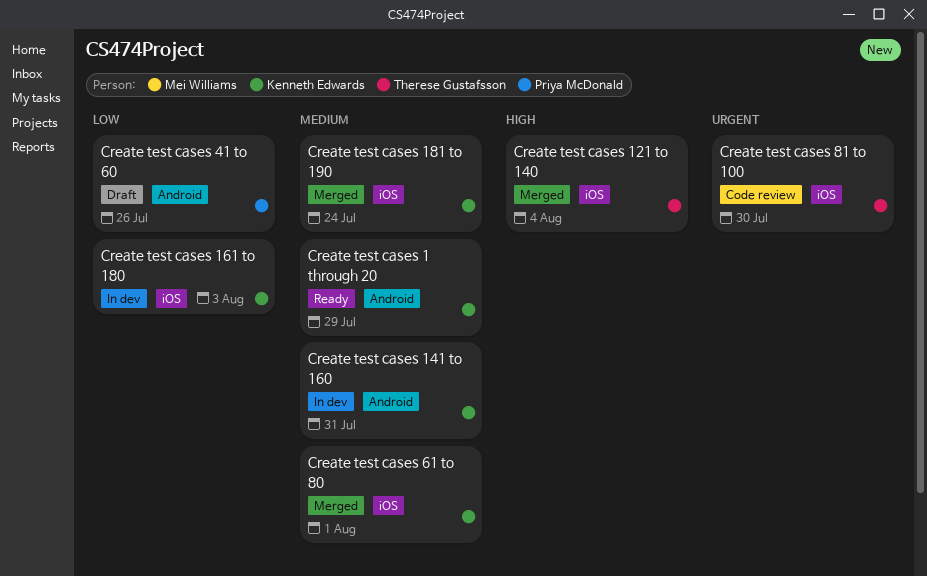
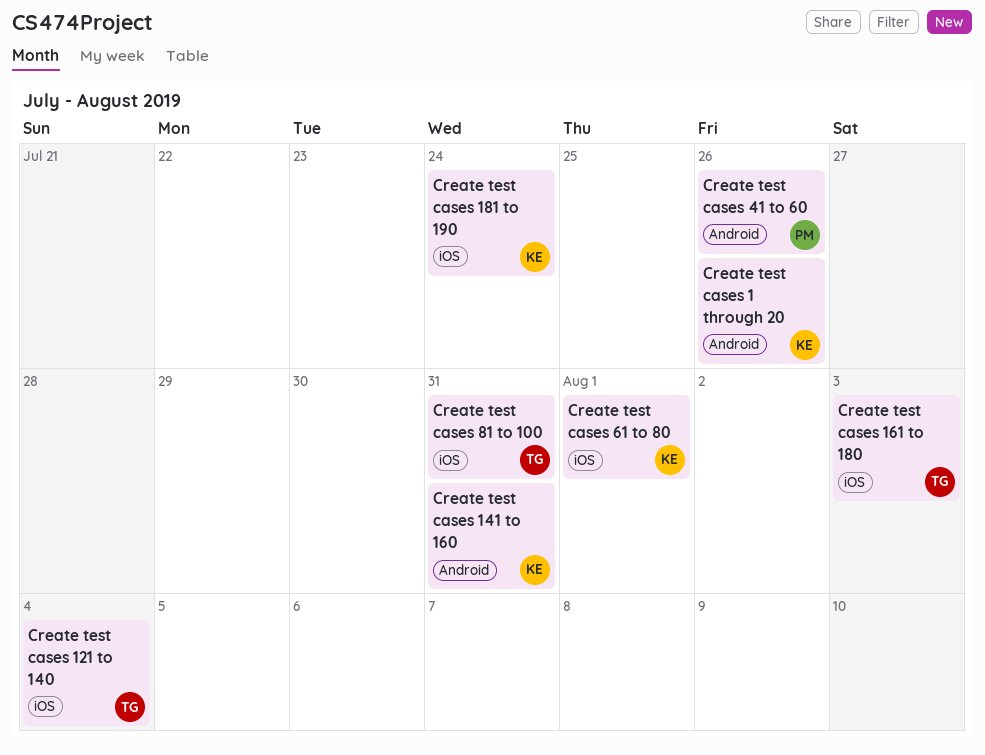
Create test cases 1 through 20, due: Jul 29 -> Jul 26
Create test cases 161 to 180, owner: Kenneth Edwards -> Therese Gustafsson
Create test cases 81 to 100, due: Jul 30 -> Jul 31

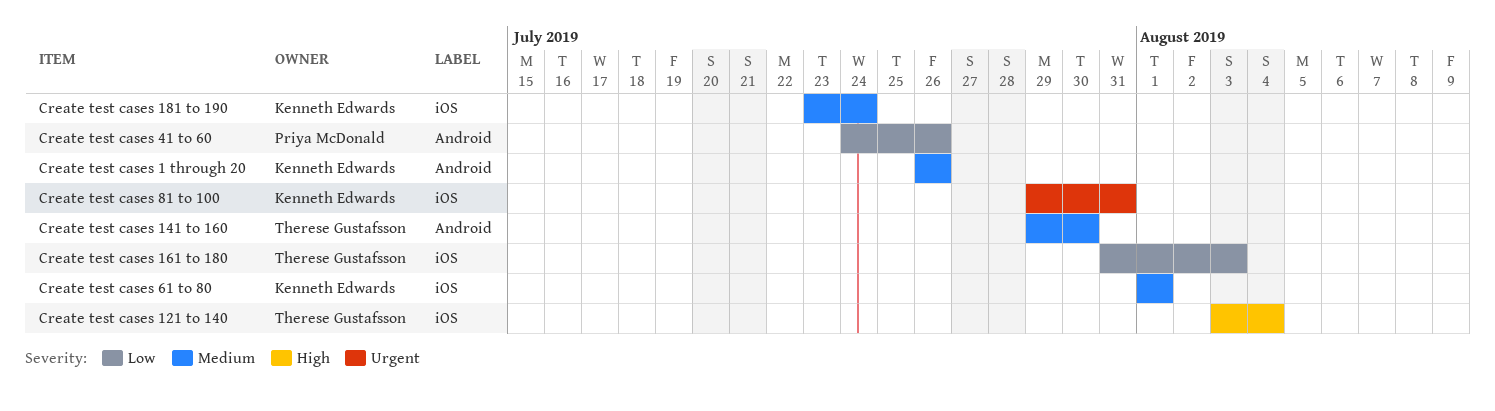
Create test cases 141 to 160, owner: Kenneth Edwards -> Therese Gustafsson
Create test cases 141 to 160, due: Jul 31 -> Jul 30
Create test cases 81 to 100, owner: Therese Gustafsson -> Kenneth Edwards

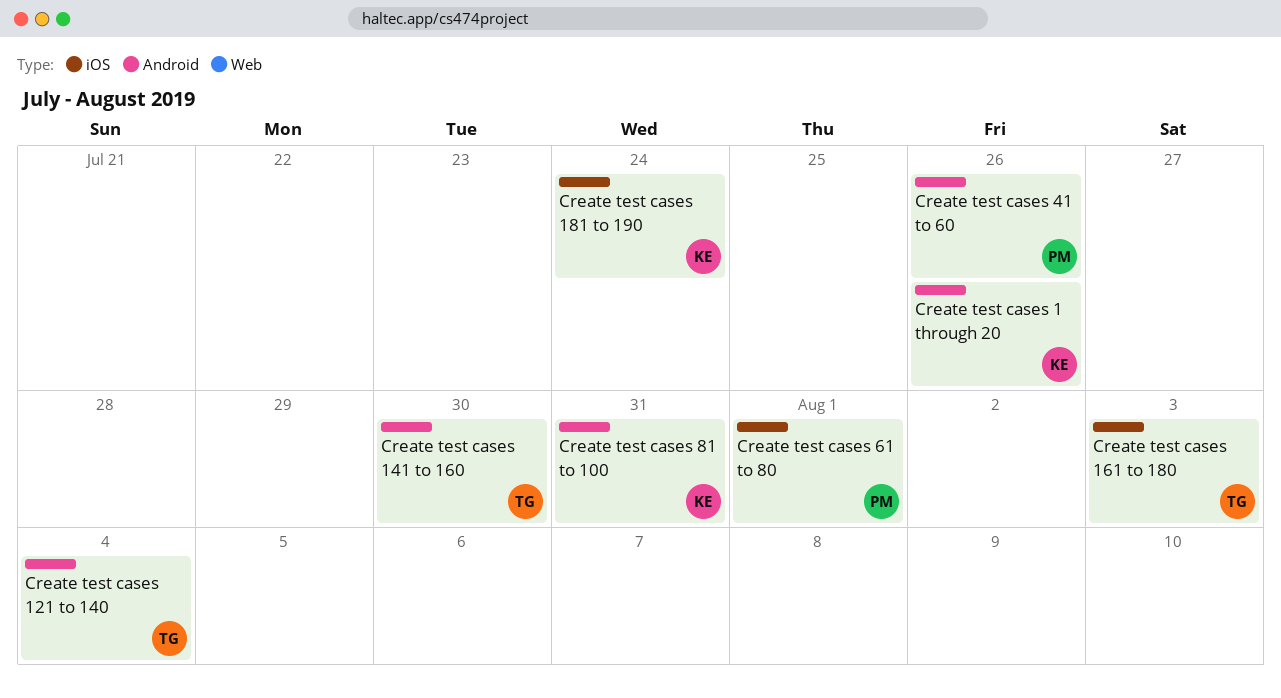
Create test cases 121 to 140, label: iOS -> Android
Create test cases 61 to 80, owner: Kenneth Edwards -> Priya McDonald
Create test cases 81 to 100, label: iOS -> Android

